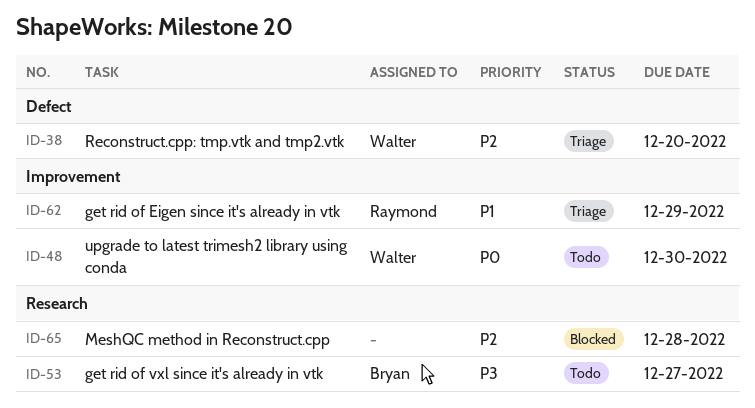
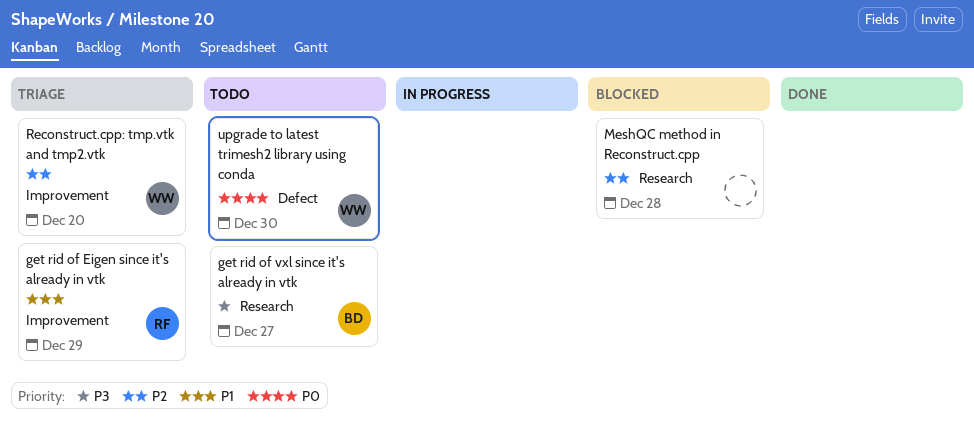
Reconstruct.cpp: tmp.vtk and tmp2.vtk, label: Defect -> Improvement
upgrade to latest trimesh2 library using conda, label: Improvement -> Defect

